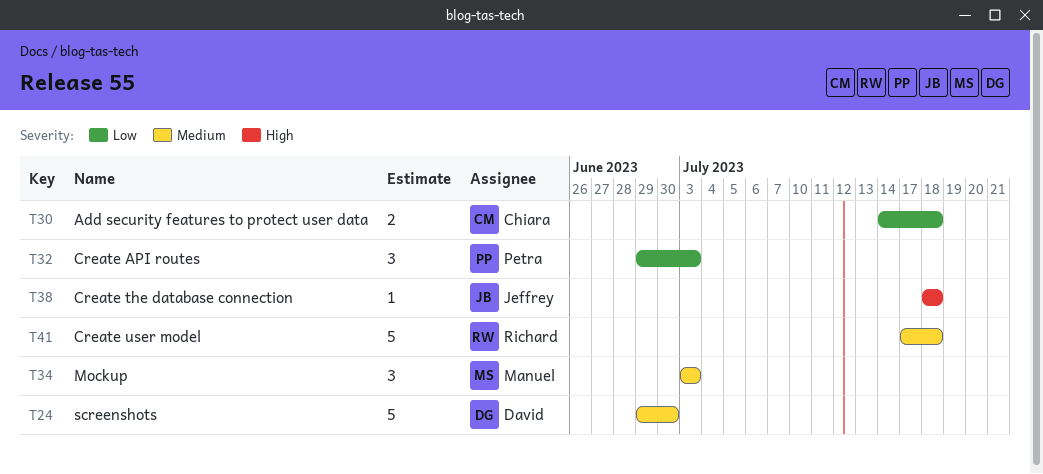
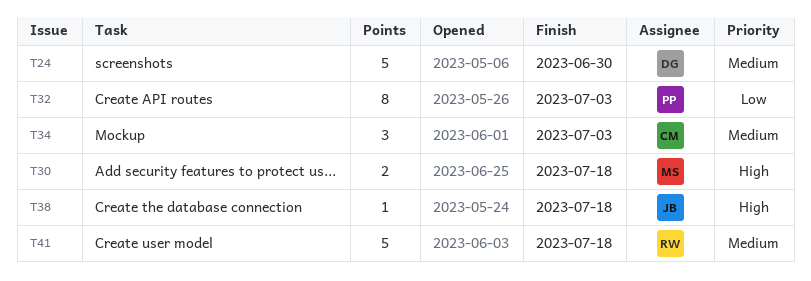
T30, owner: Chiara -> Manuel
T30, priority: Low -> High
T32, estimate: 3 -> 8
T34, owner: Manuel -> Chiara

